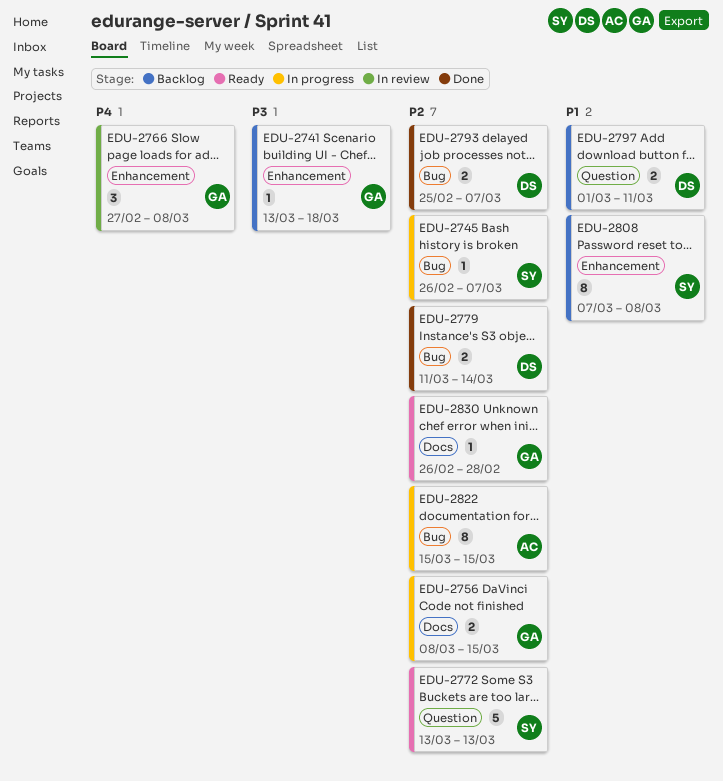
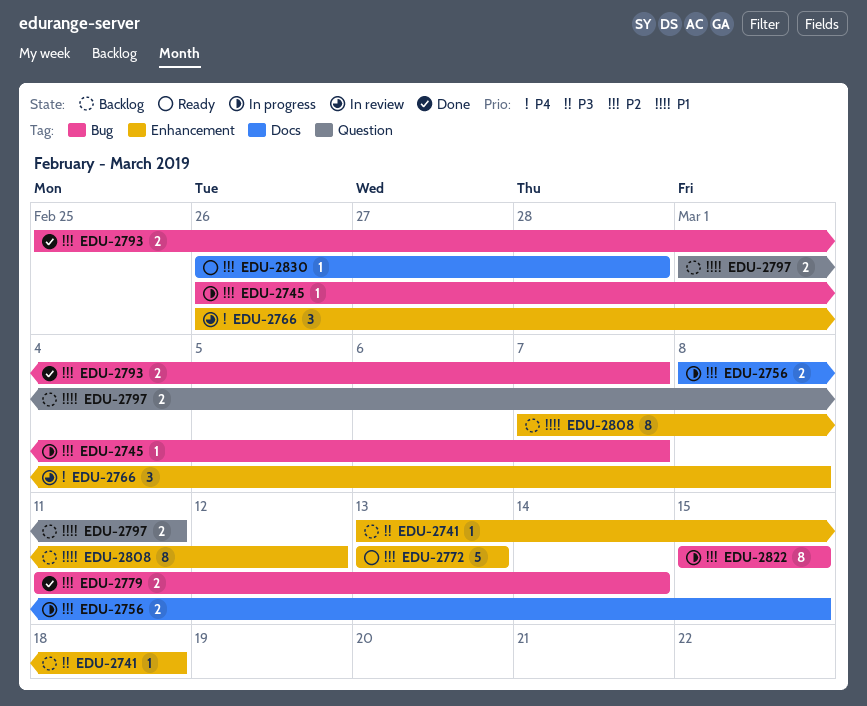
EDU-2766, start: Feb 27 -> Feb 26
EDU-2772, label: Question -> Enhancement
EDU-2808, due: Mar 8 -> Mar 12

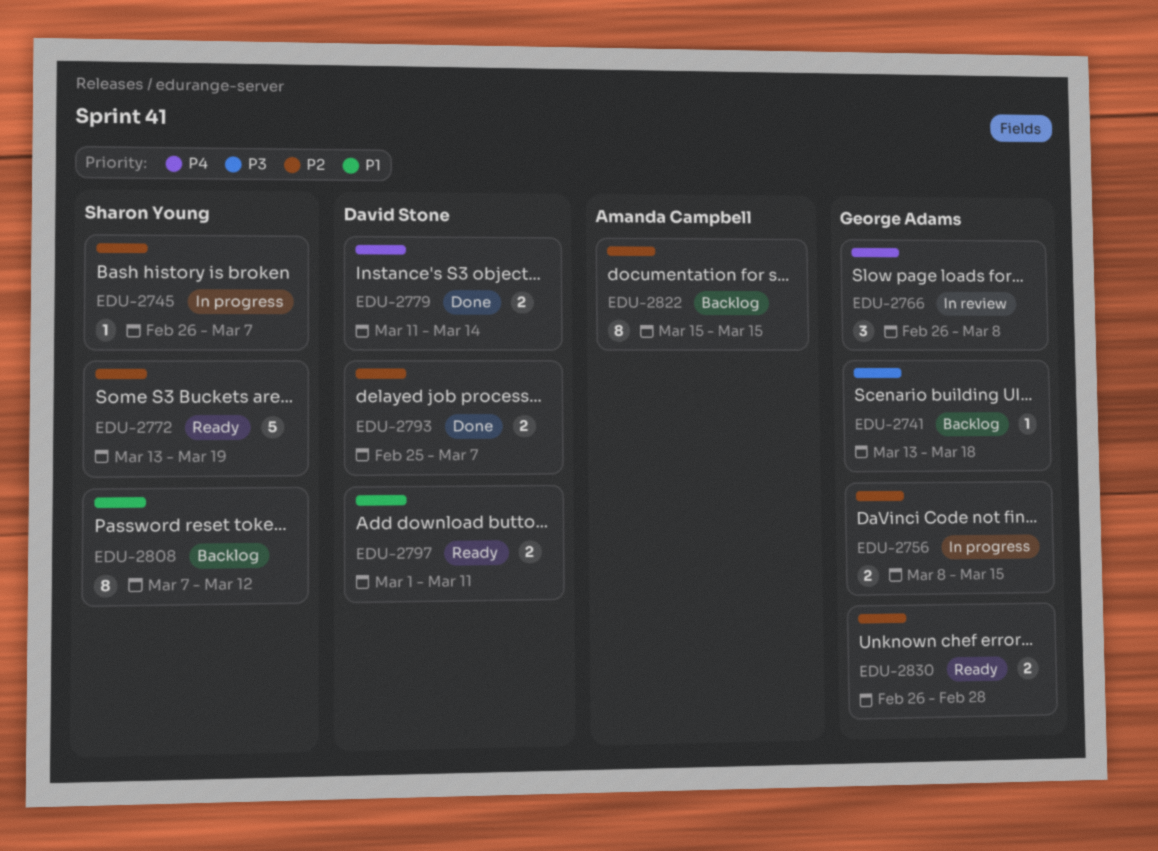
EDU-2772, due: Mar 13 -> Mar 19
EDU-2779, priority: P2 -> P4
EDU-2797, status: Backlog -> Ready
EDU-2822, status: In progress -> Backlog
EDU-2830, estimate: 1 -> 2

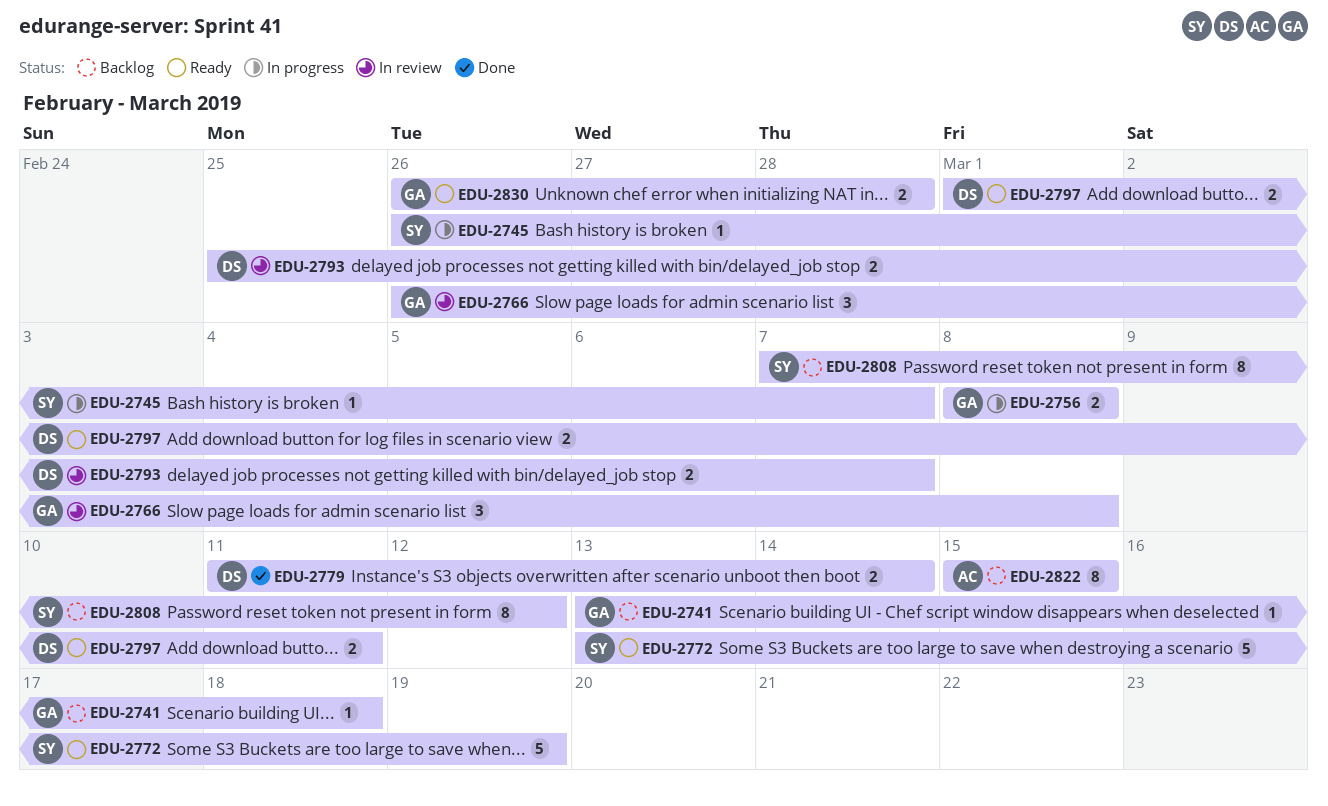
EDU-2756, due: Mar 15 -> Mar 8
EDU-2793, status: Done -> In review

